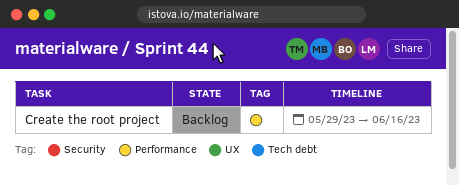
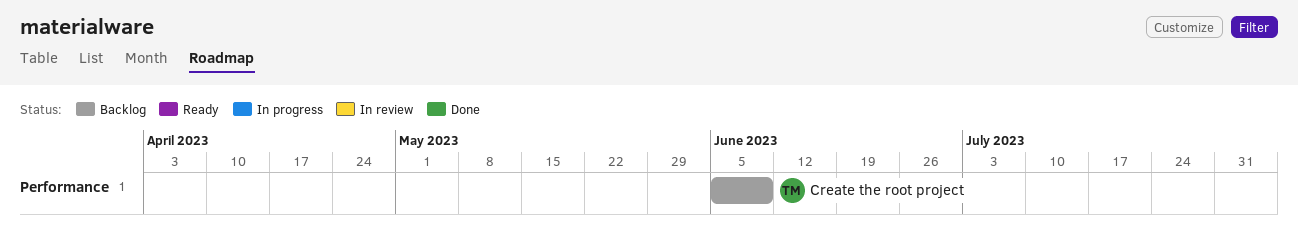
Create the root project, start: May 29 -> Jun 5
Create the root project, due: Jun 16 -> Jun 9

